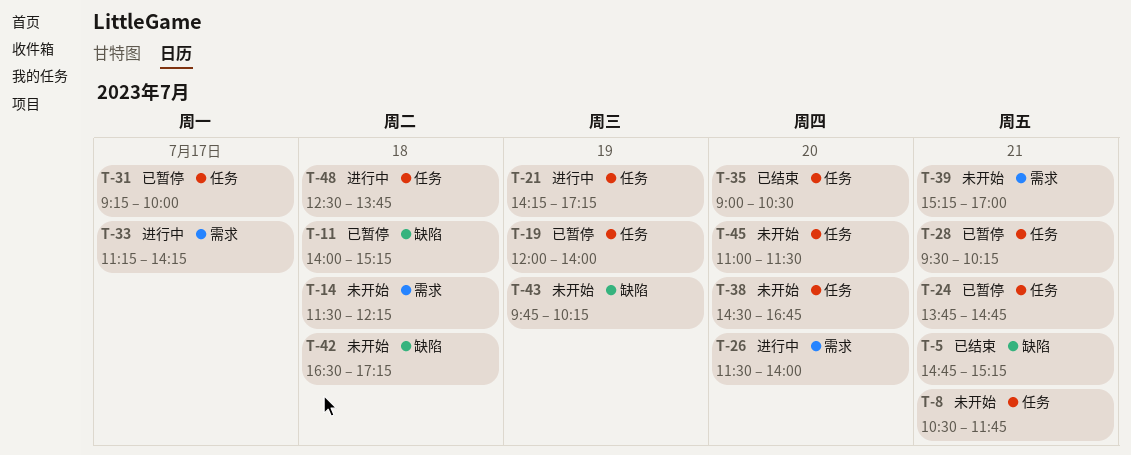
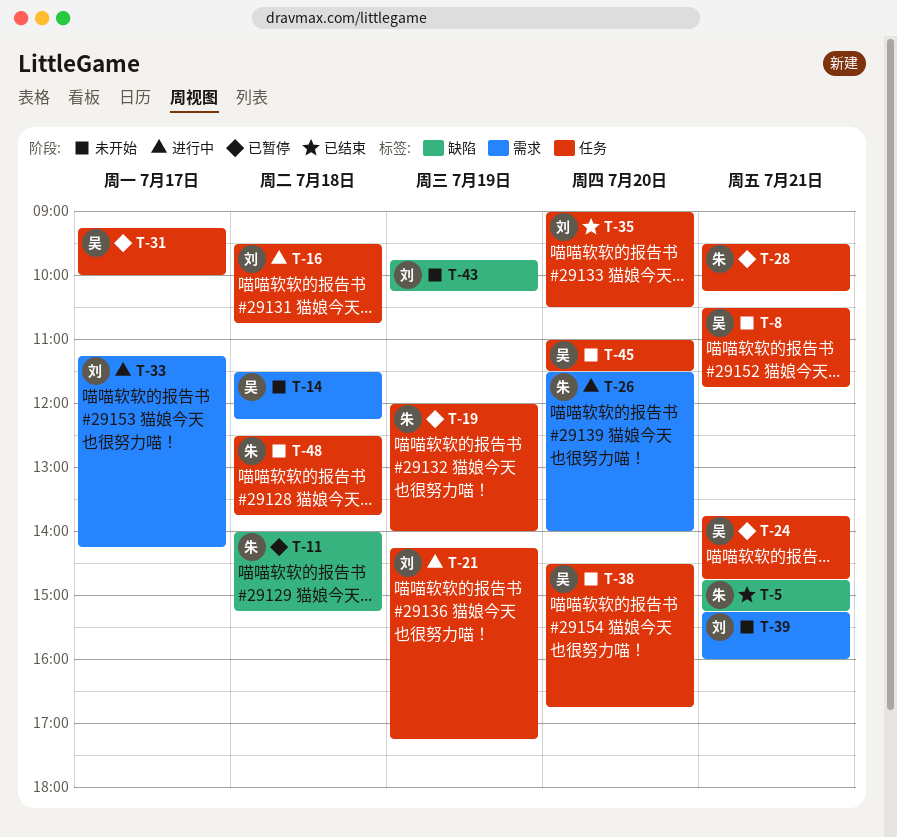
T-16: none -> present
T-39, ends: 17:00 -> 16:00
T-42: present -> none
T-48, status: 进行中 -> 未开始

